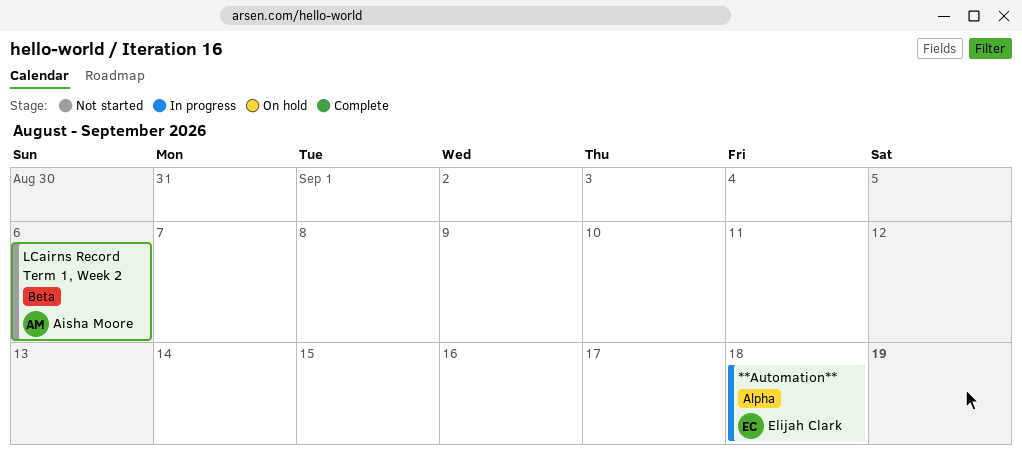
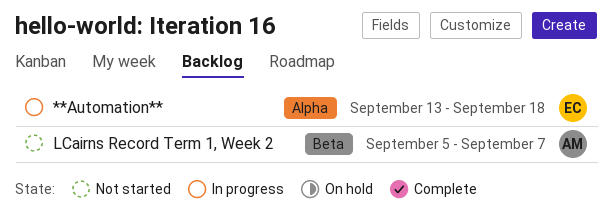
LCairns Record Term 1, Week 2, due: Sep 6 -> Sep 7

